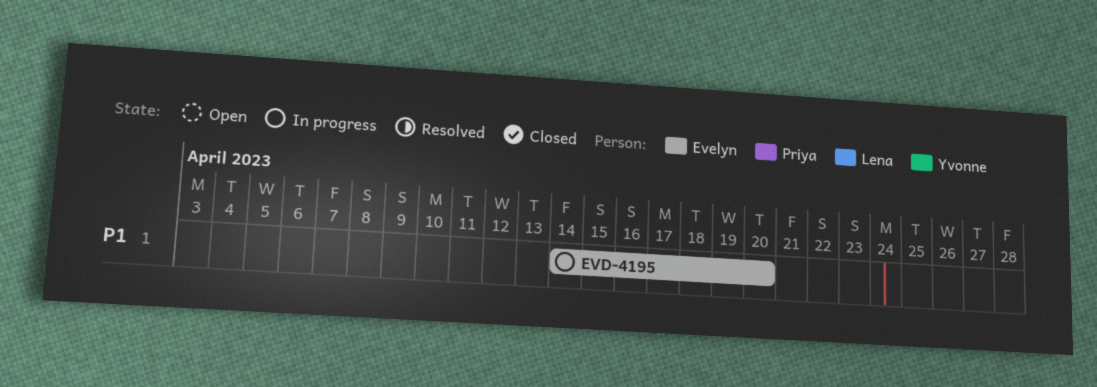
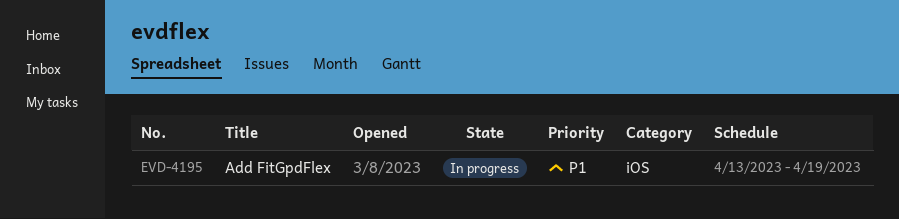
EVD-4195, start: Apr 14 -> Apr 13
EVD-4195, due: Apr 20 -> Apr 19

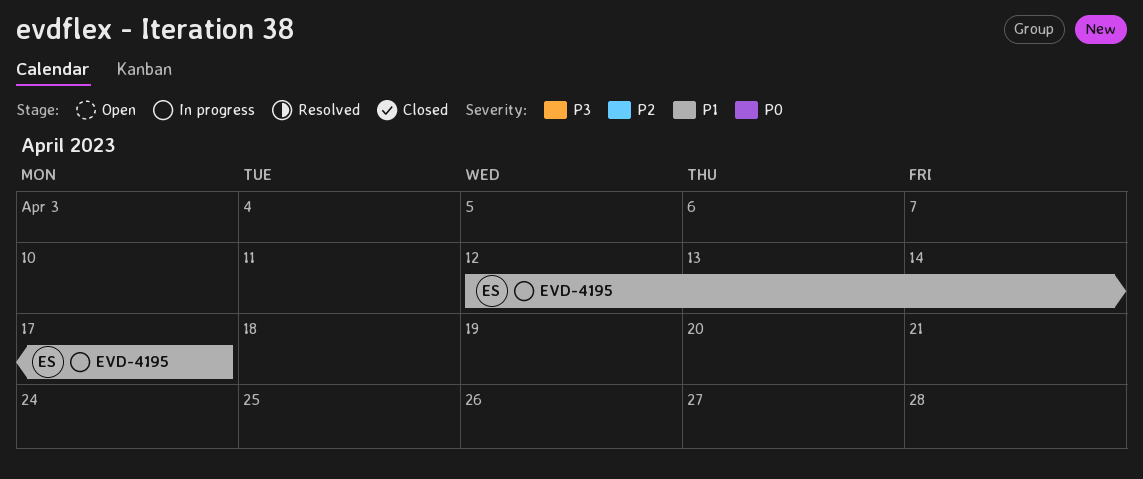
EVD-4195, start: Apr 13 -> Apr 12
EVD-4195, due: Apr 19 -> Apr 17

